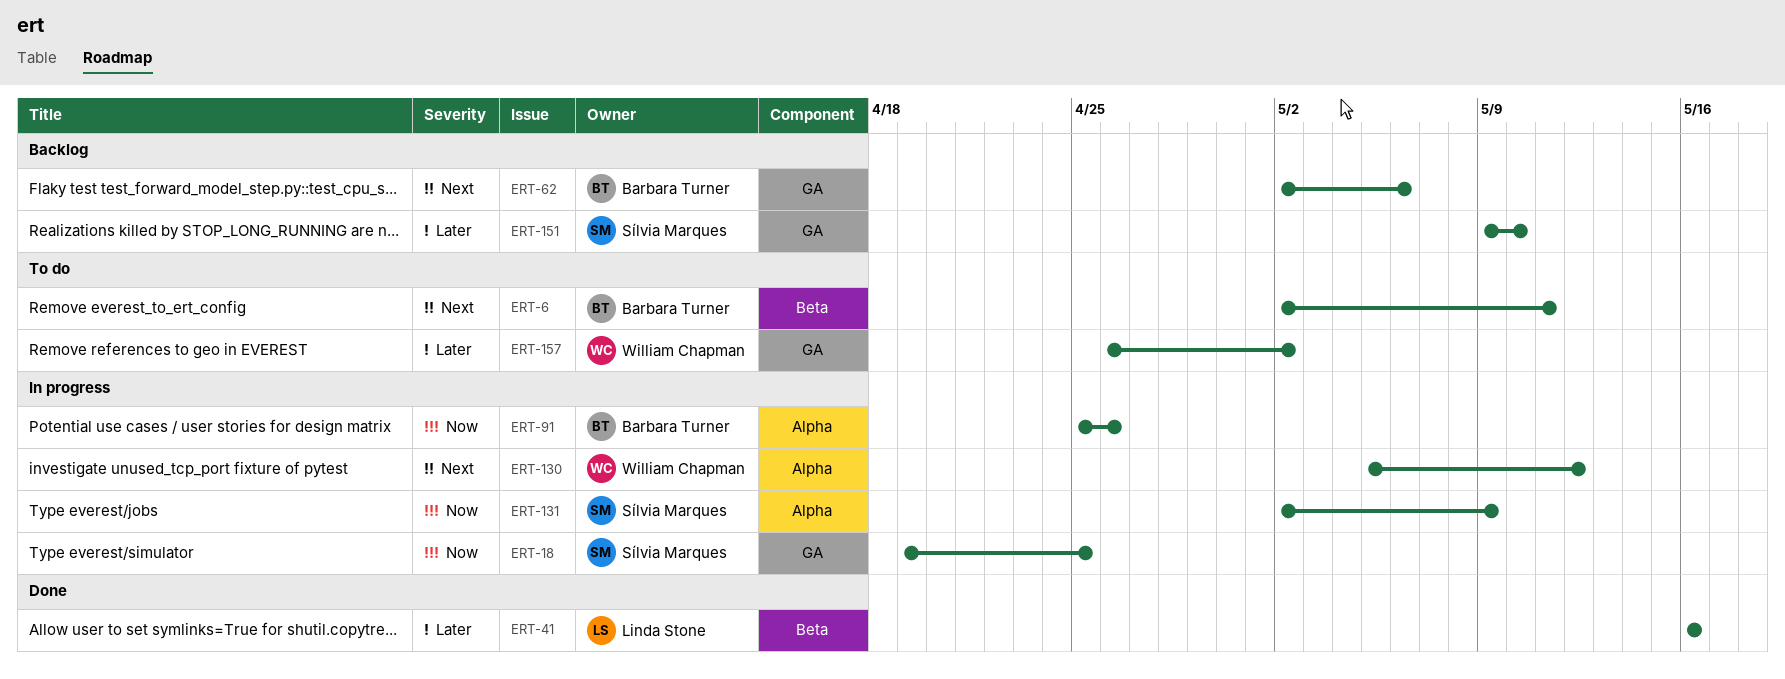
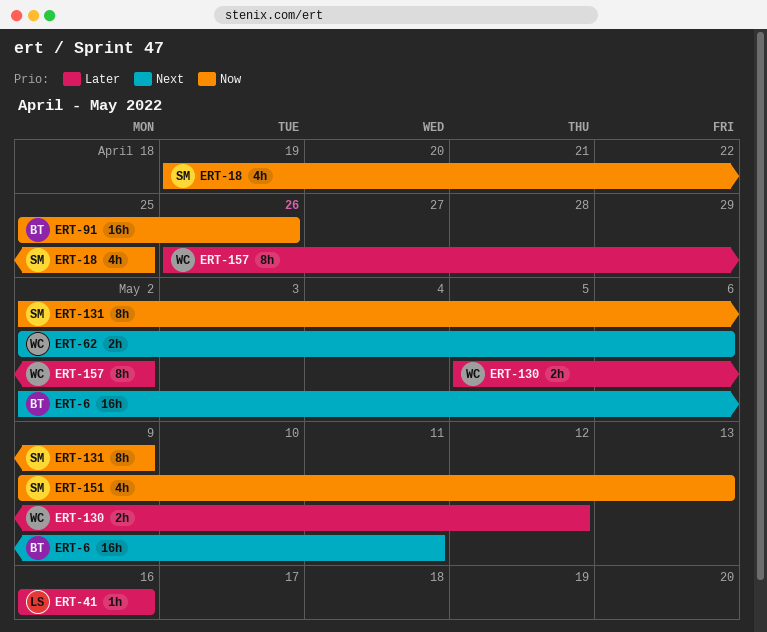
ERT-62, owner: Barbara Turner -> William Chapman
ERT-130, priority: Next -> Later
ERT-151, priority: Later -> Now
ERT-151, due: May 10 -> May 13

